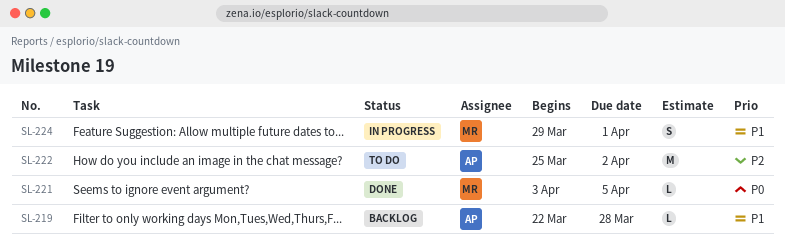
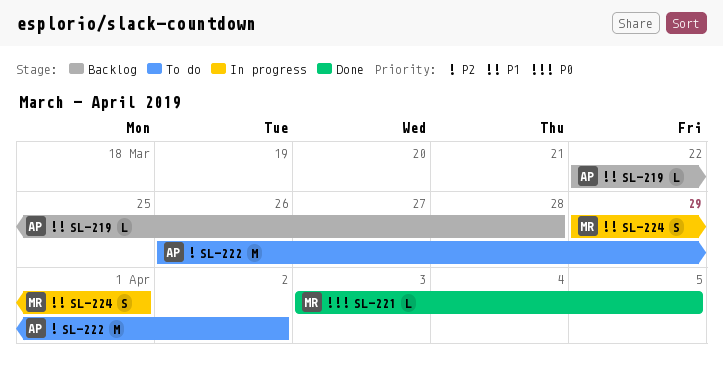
SL-222, start: Mar 25 -> Mar 26

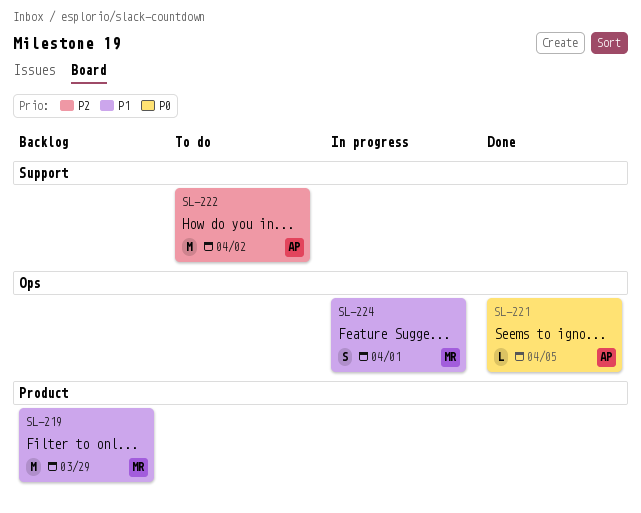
SL-219, owner: AP -> MR
SL-219, estimate: L -> M
SL-219, due: Mar 28 -> Mar 29
SL-221, owner: MR -> AP

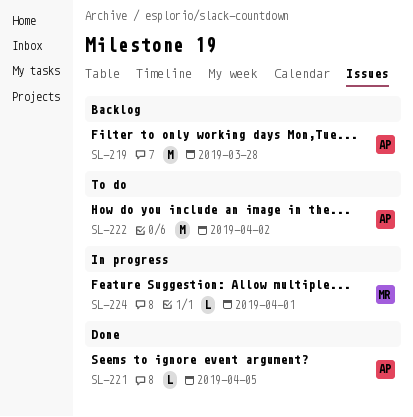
SL-219, owner: MR -> AP
SL-219, due: Mar 29 -> Mar 28
SL-224, estimate: S -> L

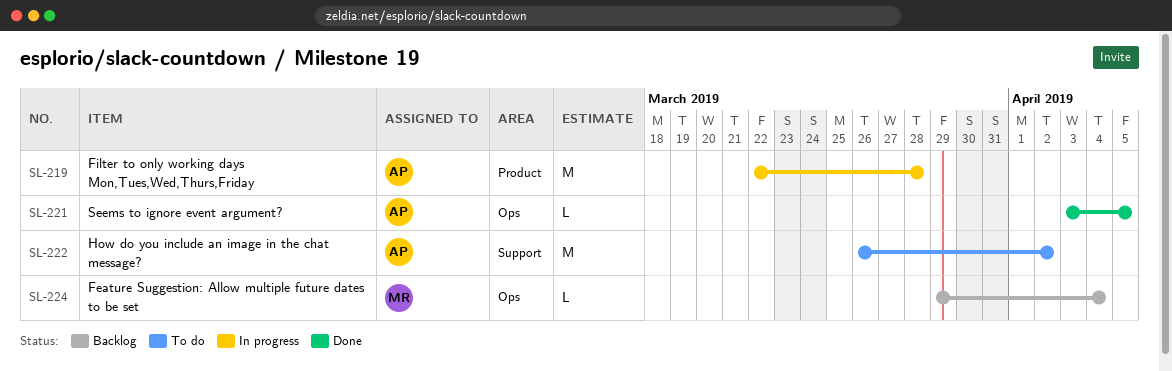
SL-219, status: Backlog -> In progress
SL-224, status: In progress -> Backlog
SL-224, due: Apr 1 -> Apr 4

